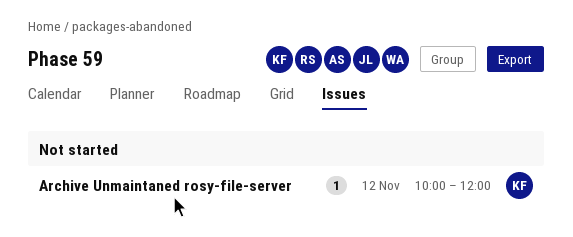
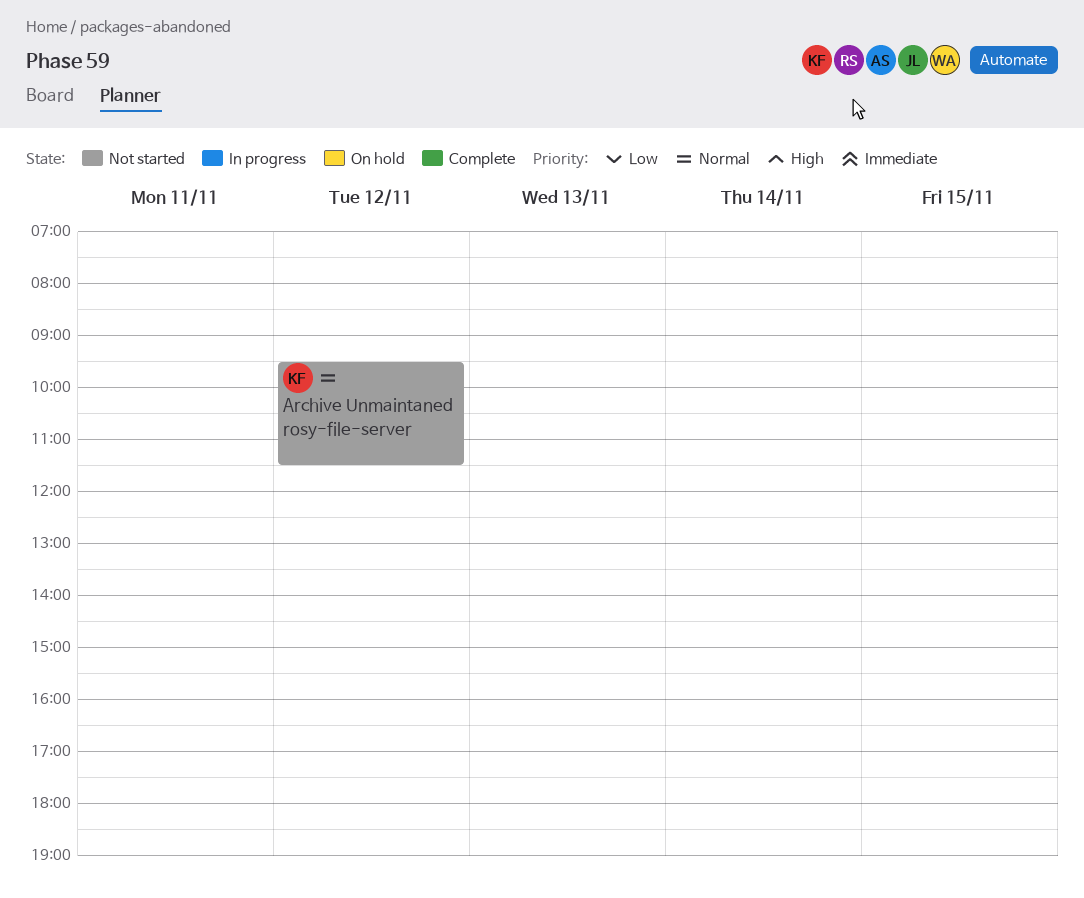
Archive Unmaintaned rosy-file-server, begins: 10:00 -> 09:30
Archive Unmaintaned rosy-file-server, ends: 12:00 -> 11:30

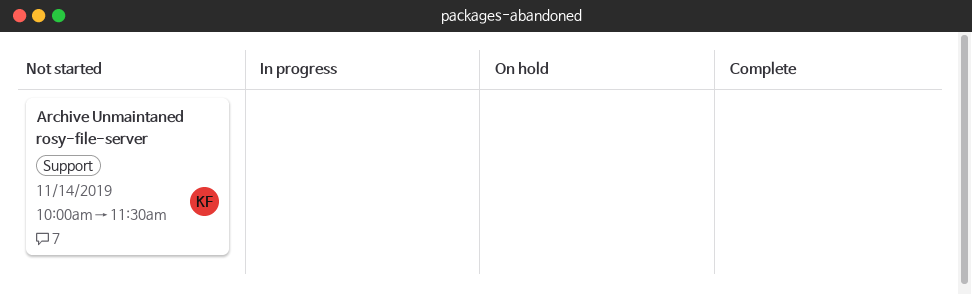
Archive Unmaintaned rosy-file-server, day: Nov 12 -> Nov 14
Archive Unmaintaned rosy-file-server, begins: 09:30 -> 10:00

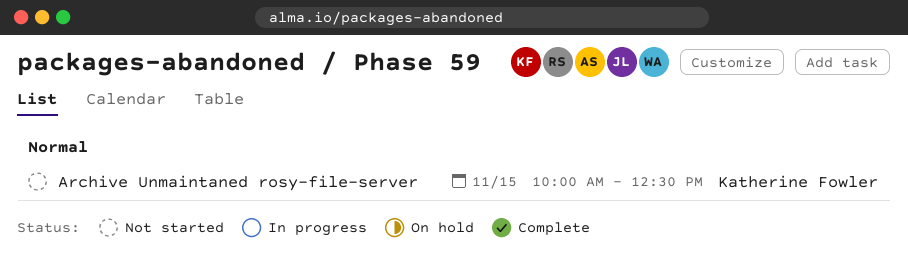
Archive Unmaintaned rosy-file-server, day: Nov 14 -> Nov 15
Archive Unmaintaned rosy-file-server, ends: 11:30 -> 12:30

